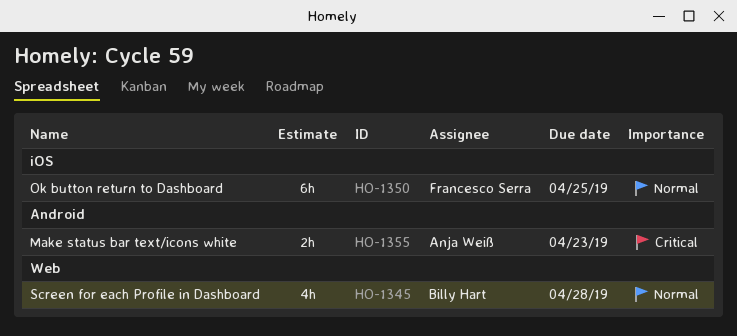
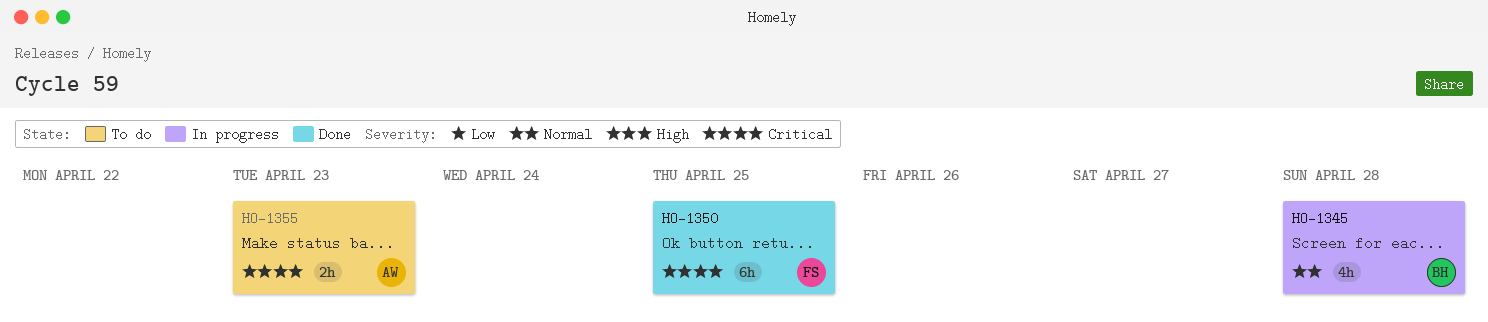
HO-1350, priority: Normal -> Critical

